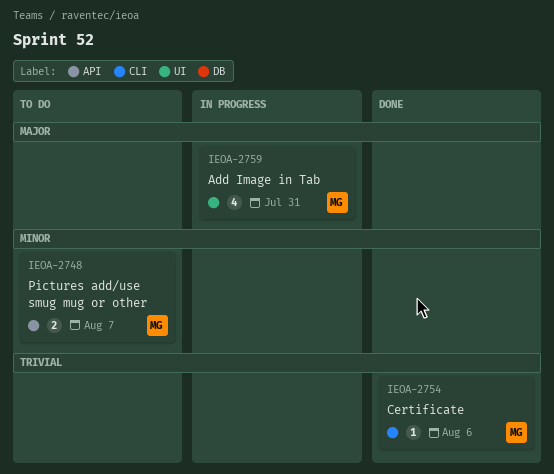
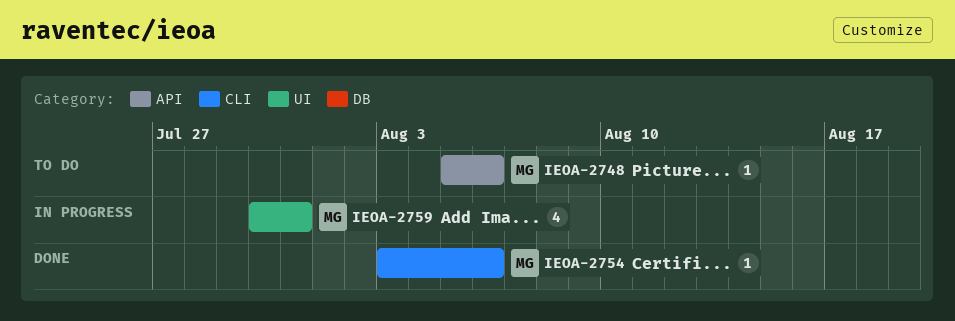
IEOA-2748, estimate: 2 -> 1
IEOA-2748, due: Aug 7 -> Aug 6

